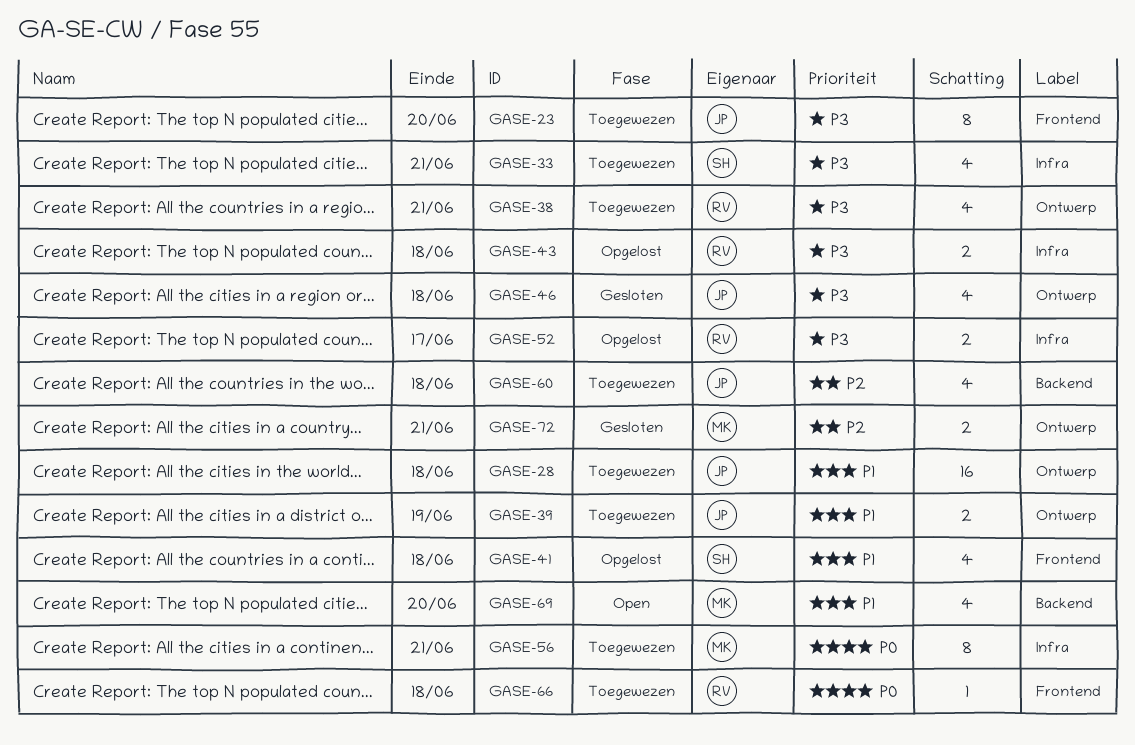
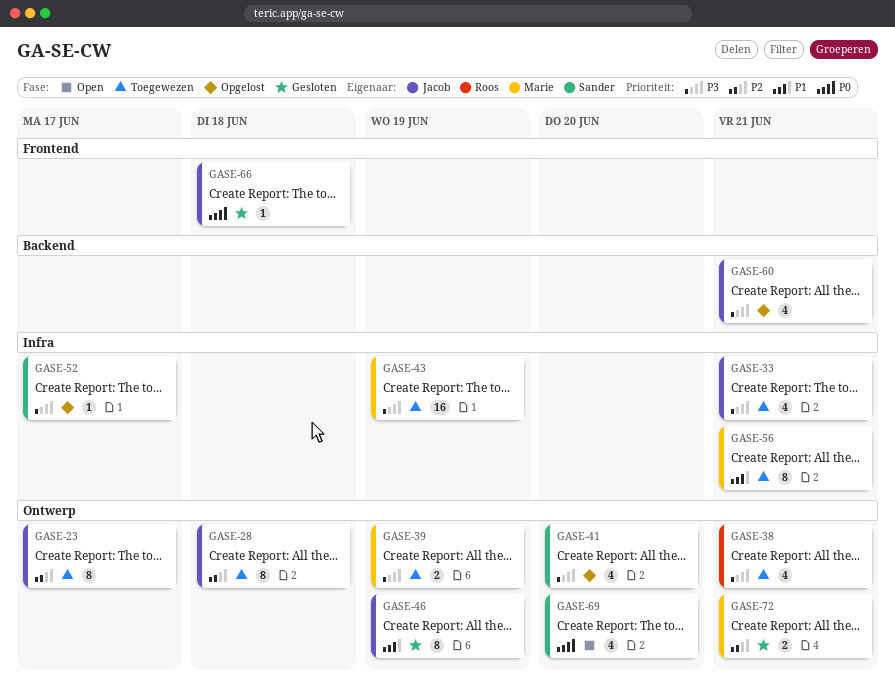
GASE-23, priority: P3 -> P2
GASE-23, label: Frontend -> Ontwerp
GASE-23, due: Jun 20 -> Jun 17
GASE-28, priority: P1 -> P2
GASE-28, estimate: 16 -> 8
GASE-33, owner: Sander -> Jacob
GASE-39, owner: Jacob -> Marie
GASE-39, priority: P1 -> P3
GASE-41, priority: P1 -> P3
GASE-41, label: Frontend -> Ontwerp
GASE-41, due: Jun 18 -> Jun 20
GASE-43, status: Opgelost -> Toegewezen
GASE-43, owner: Roos -> Marie
GASE-43, estimate: 2 -> 16
GASE-43, due: Jun 18 -> Jun 19
GASE-46, priority: P3 -> P1
GASE-46, estimate: 4 -> 8
GASE-46, due: Jun 18 -> Jun 19
GASE-52, owner: Roos -> Sander
GASE-52, estimate: 2 -> 1
GASE-56, priority: P0 -> P1
GASE-60, status: Toegewezen -> Opgelost
GASE-60, priority: P2 -> P3
GASE-60, due: Jun 18 -> Jun 21
GASE-66, status: Toegewezen -> Gesloten
GASE-66, owner: Roos -> Jacob
GASE-69, owner: Marie -> Sander
GASE-69, priority: P1 -> P0
GASE-69, label: Backend -> Ontwerp

